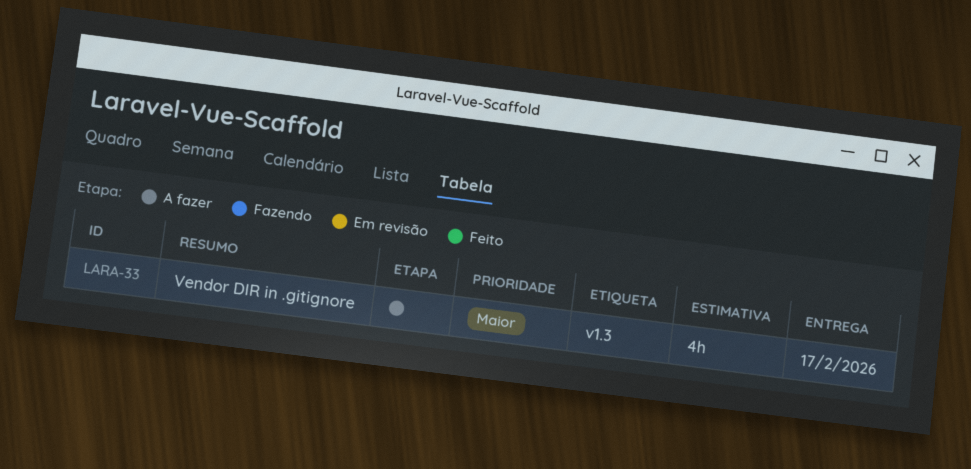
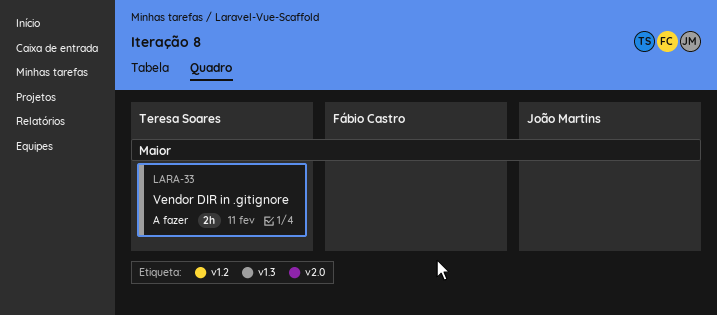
LARA-33, estimate: 4h -> 2h
LARA-33, due: Feb 17 -> Feb 11

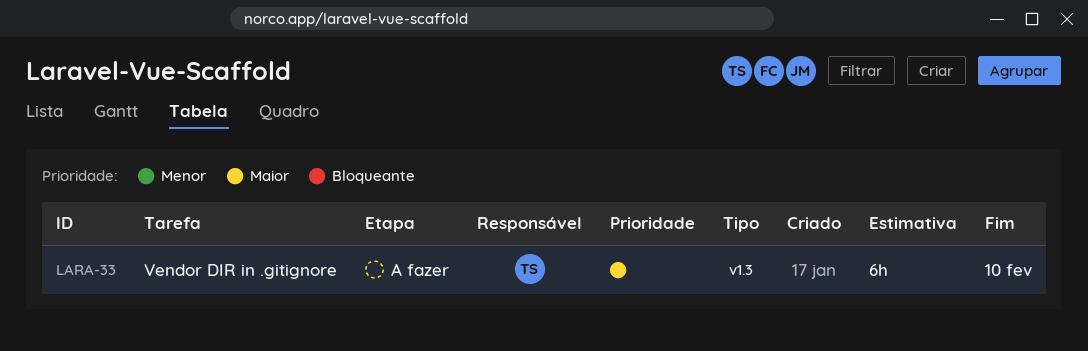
LARA-33, estimate: 2h -> 6h
LARA-33, due: Feb 11 -> Feb 10

